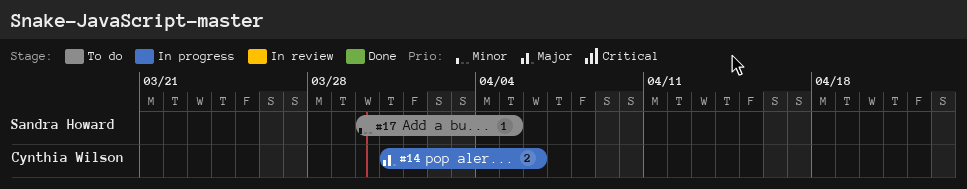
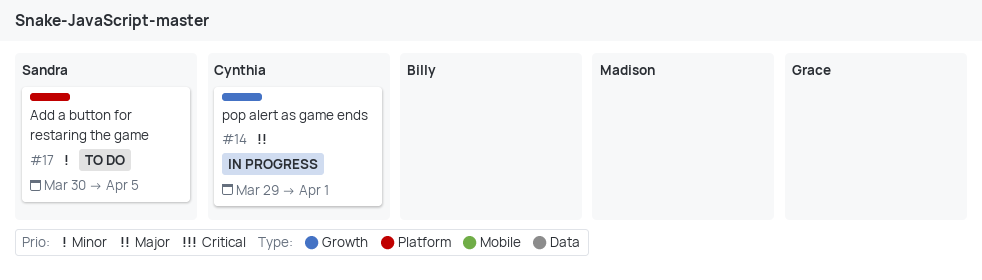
#14, start: Mar 31 -> Mar 29
#14, due: Apr 6 -> Apr 1

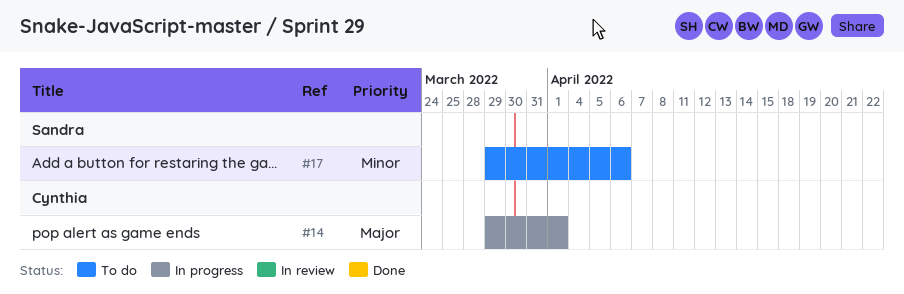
#17, start: Mar 30 -> Mar 29
#17, due: Apr 5 -> Apr 6

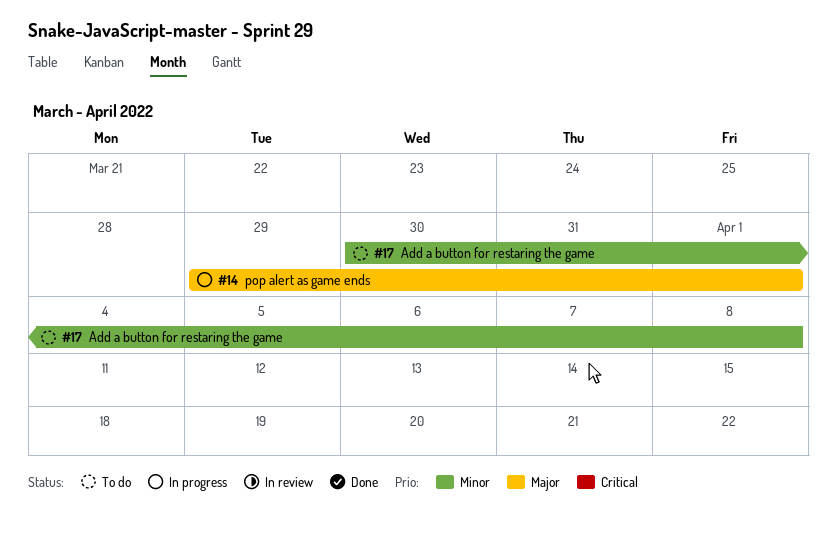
#17, start: Mar 29 -> Mar 30
#17, due: Apr 6 -> Apr 8

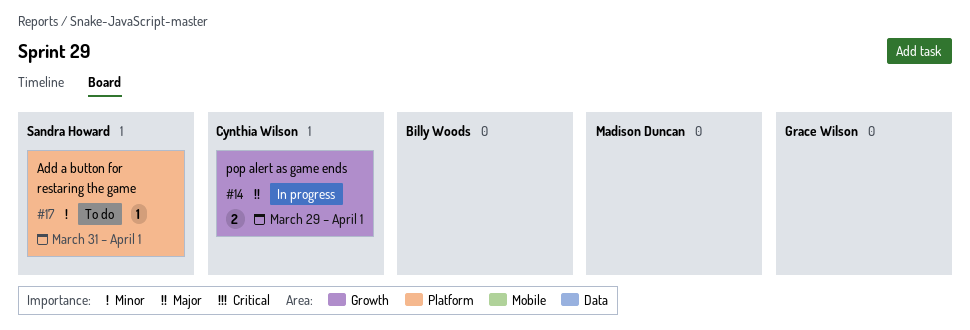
#17, start: Mar 30 -> Mar 31
#17, due: Apr 8 -> Apr 1

